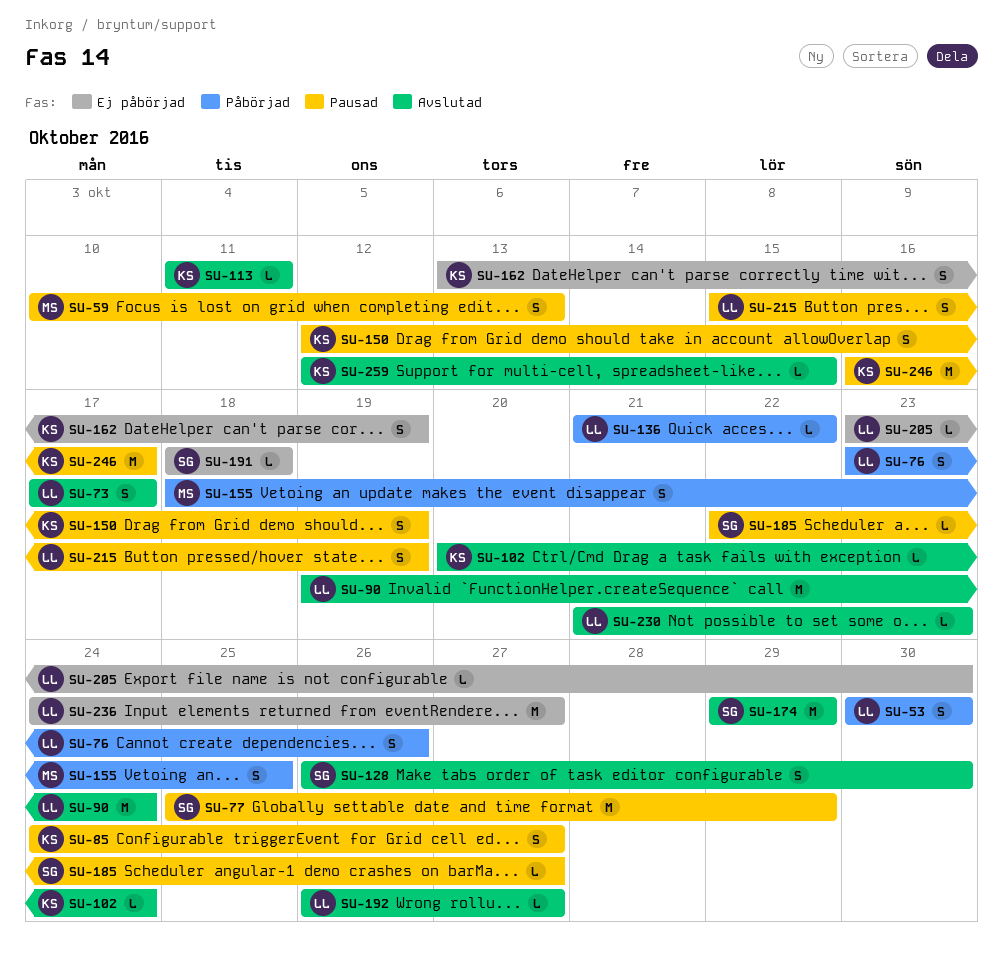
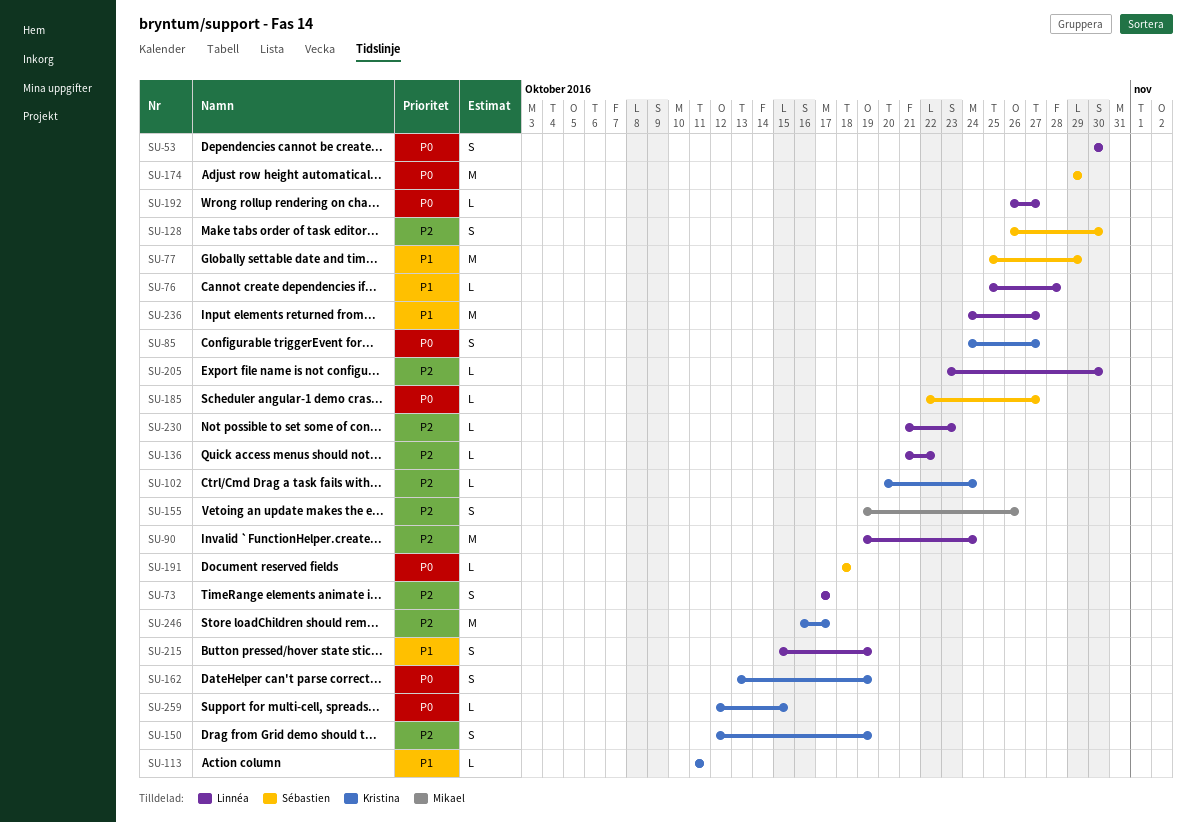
SU-59: present -> none
SU-76, estimate: S -> L
SU-76, start: Oct 23 -> Oct 25
SU-76, due: Oct 26 -> Oct 28
SU-155, start: Oct 18 -> Oct 19
SU-155, due: Oct 25 -> Oct 26

